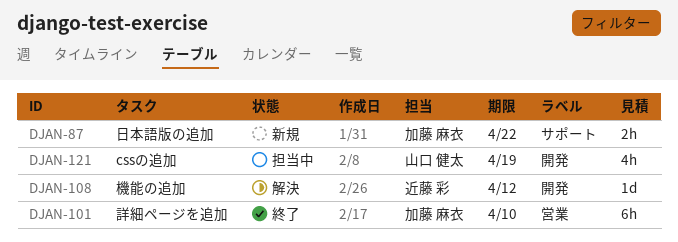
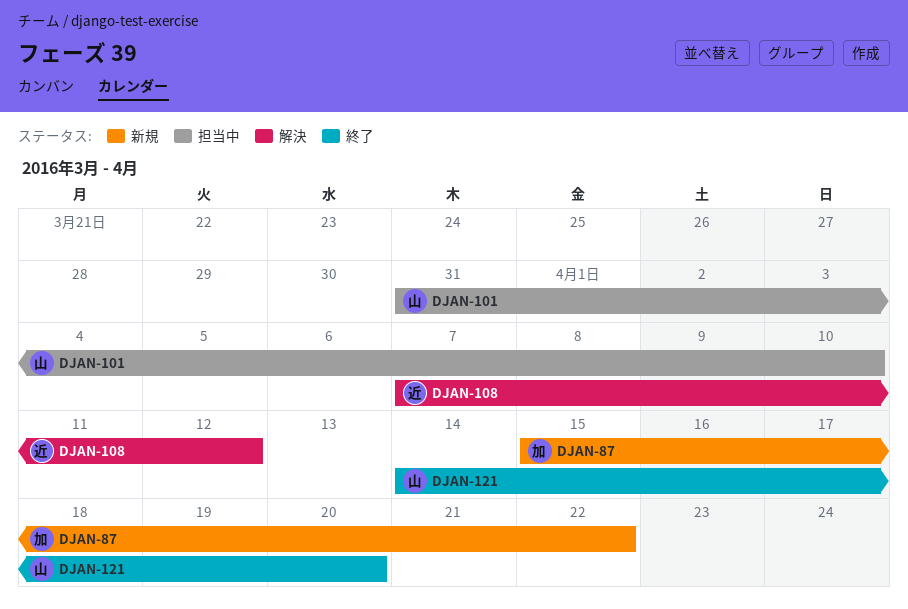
DJAN-101, status: 終了 -> 担当中
DJAN-101, owner: 加藤 麻衣 -> 山口 健太
DJAN-121, status: 担当中 -> 終了
DJAN-121, due: Apr 19 -> Apr 20

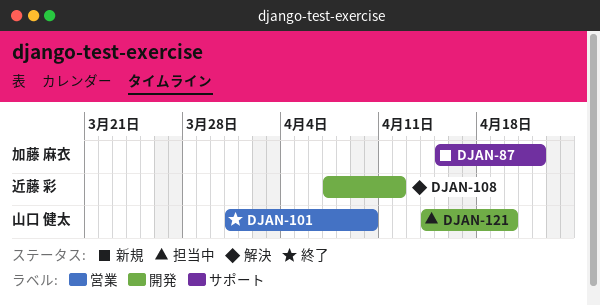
DJAN-101, status: 担当中 -> 終了
DJAN-121, status: 終了 -> 担当中

